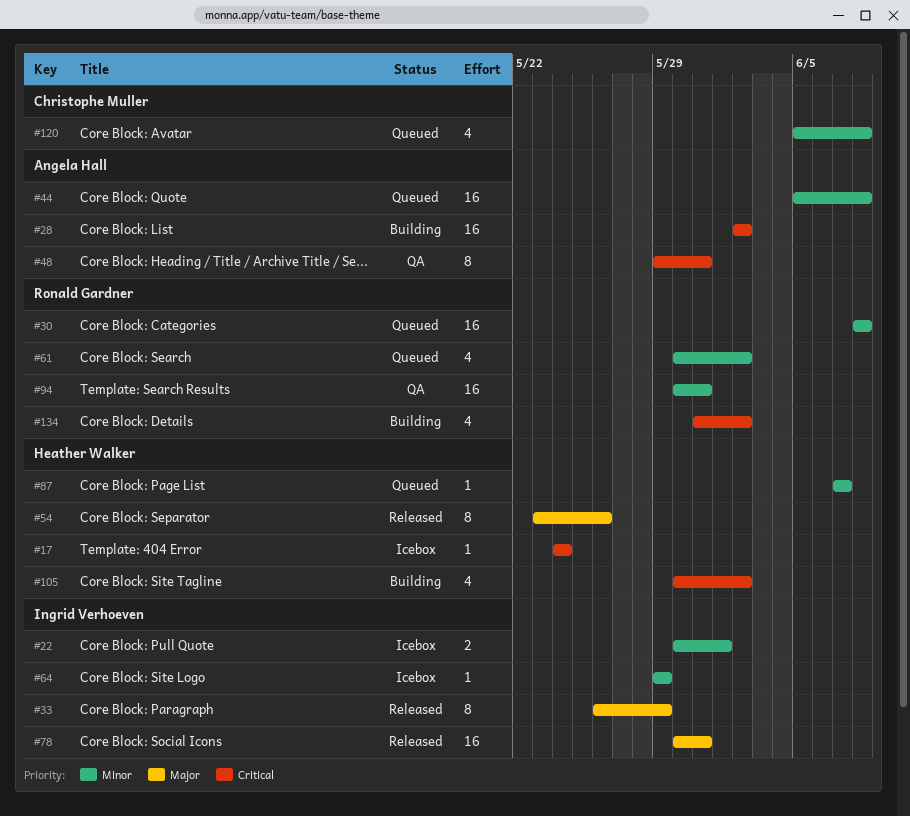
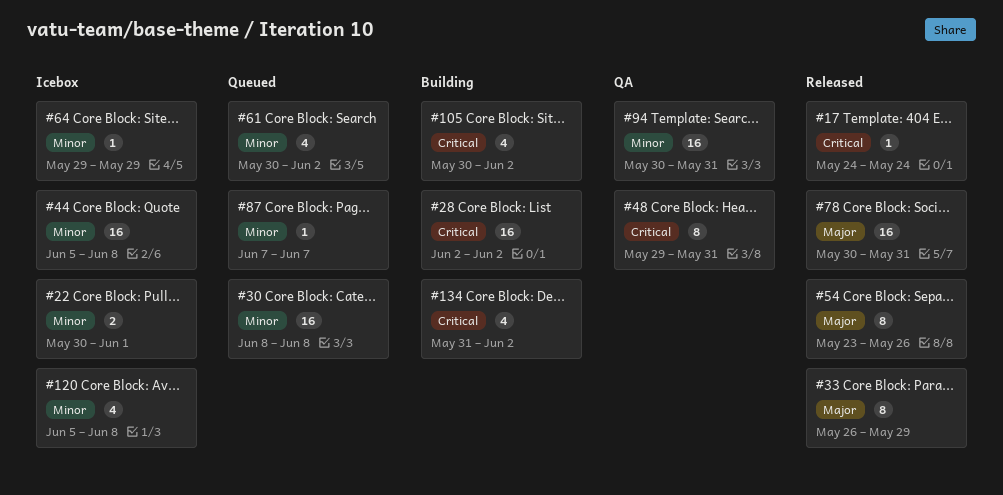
#17, status: Icebox -> Released
#44, status: Queued -> Icebox
#120, status: Queued -> Icebox

